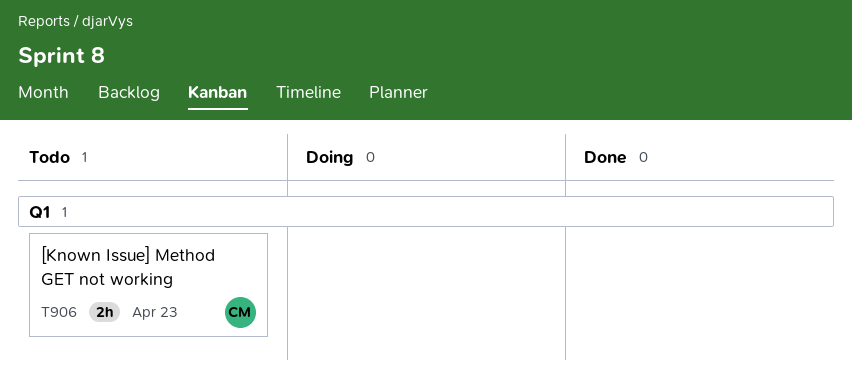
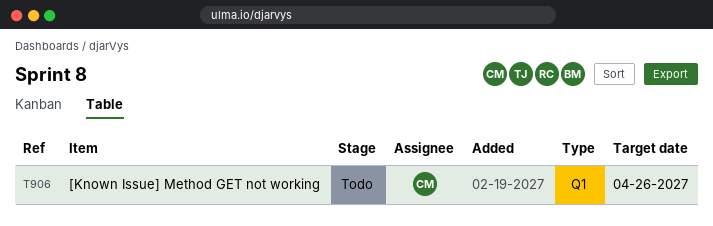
T906, due: Apr 23 -> Apr 26

